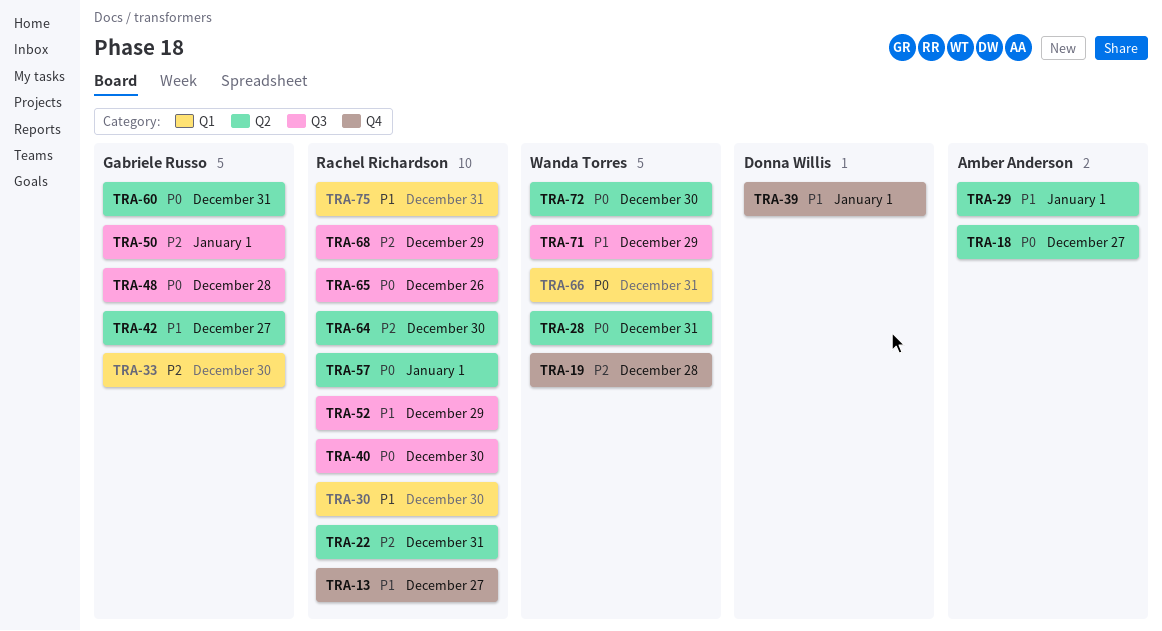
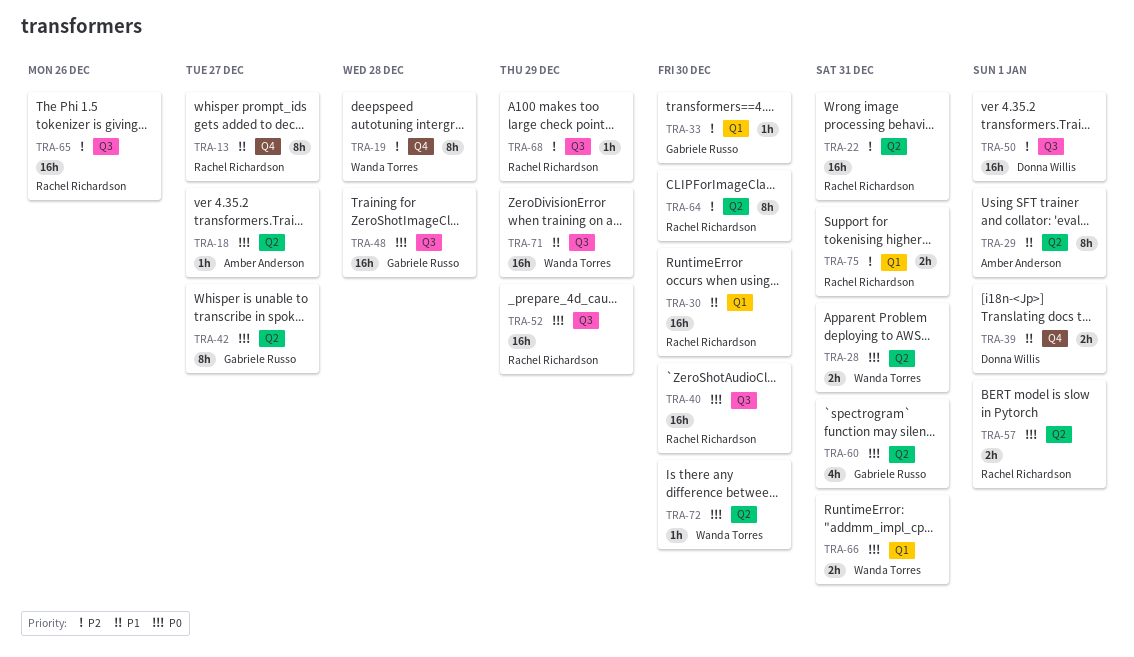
TRA-42, priority: P1 -> P0
TRA-50, owner: Gabriele Russo -> Donna Willis
TRA-52, priority: P1 -> P0
TRA-65, priority: P0 -> P2
TRA-75, priority: P1 -> P2

